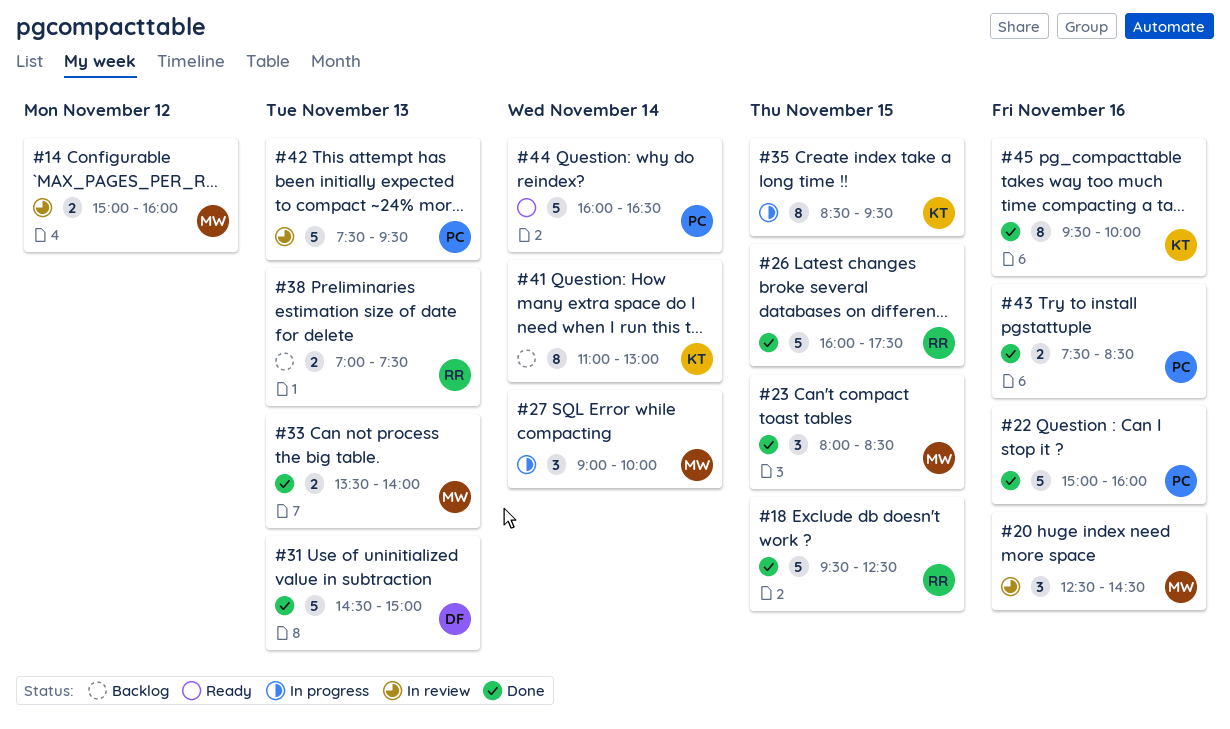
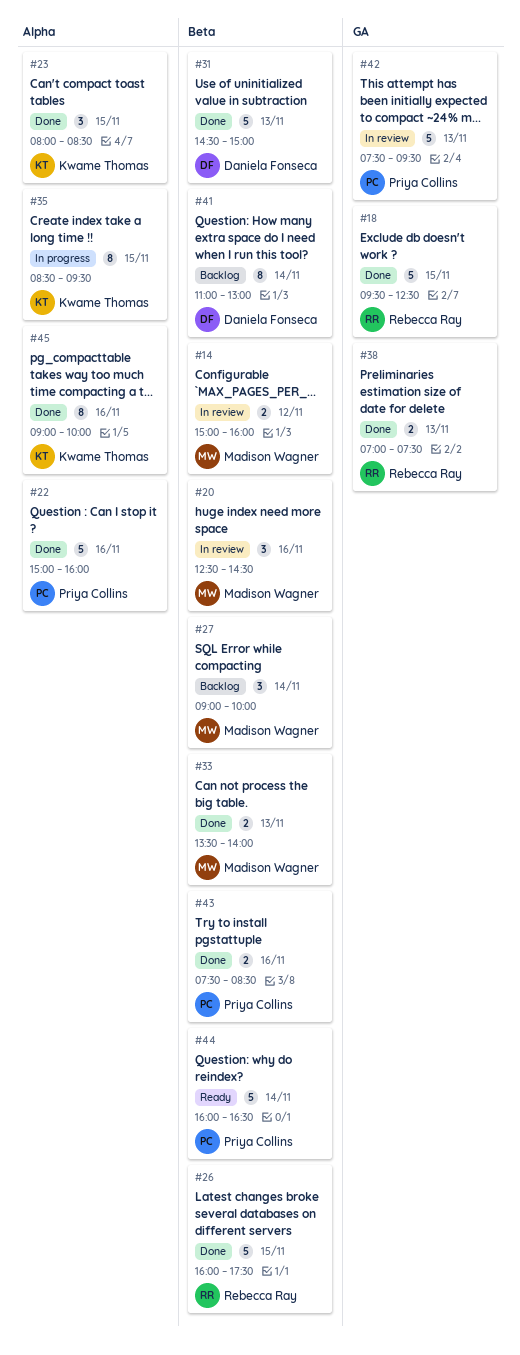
#23, owner: Madison Wagner -> Kwame Thomas
#27, status: In progress -> Backlog
#38, status: Backlog -> Done
#41, owner: Kwame Thomas -> Daniela Fonseca
#45, begins: 09:30 -> 09:00

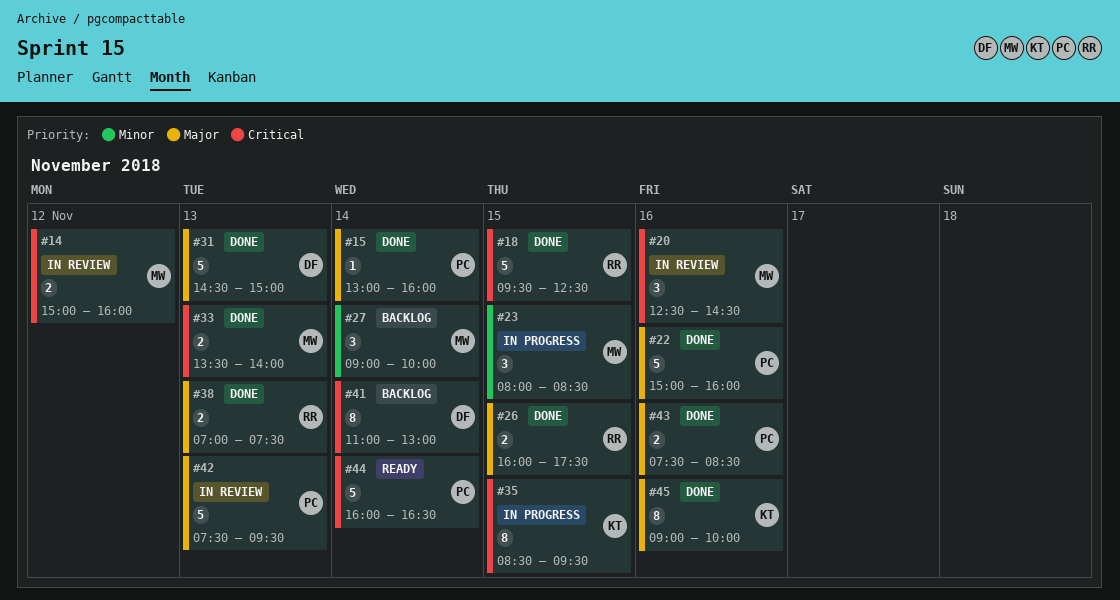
#15: none -> present
#23, status: Done -> In progress
#23, owner: Kwame Thomas -> Madison Wagner
#26, estimate: 5 -> 2

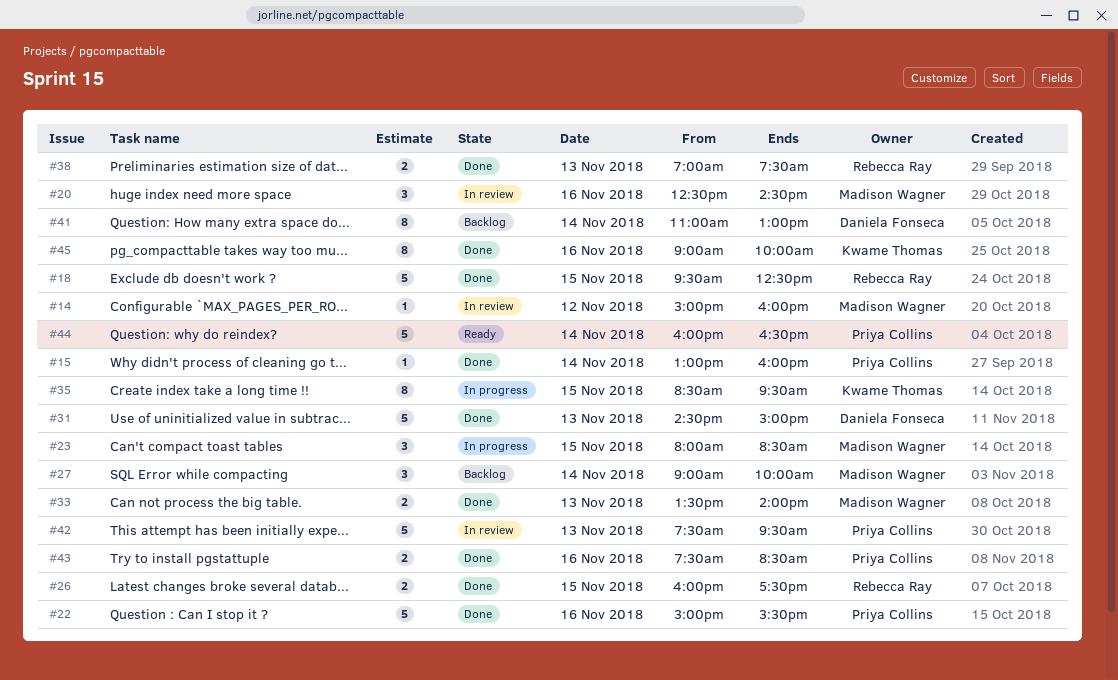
#14, estimate: 2 -> 1
#22, ends: 16:00 -> 15:30

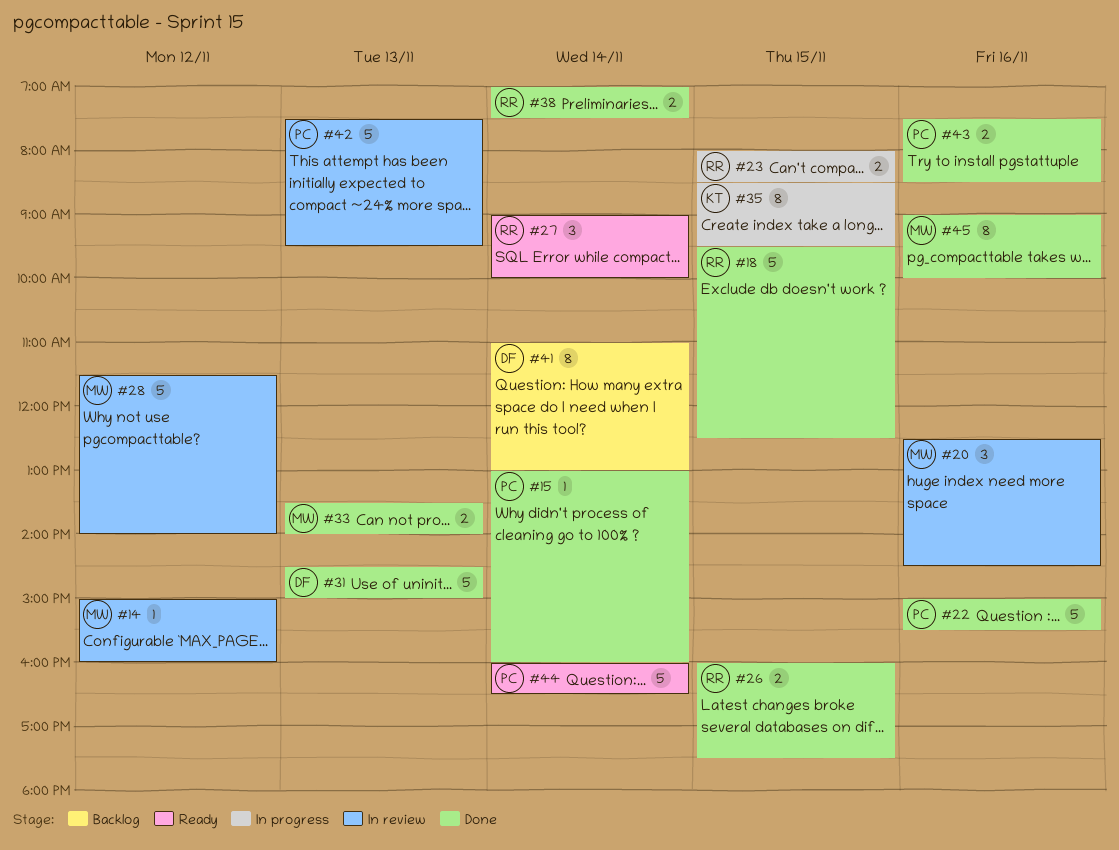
#23, owner: Madison Wagner -> Rebecca Ray
#23, estimate: 3 -> 2
#27, status: Backlog -> Ready
#27, owner: Madison Wagner -> Rebecca Ray
#28: none -> present
#38, day: Nov 13 -> Nov 14
#45, owner: Kwame Thomas -> Madison Wagner

